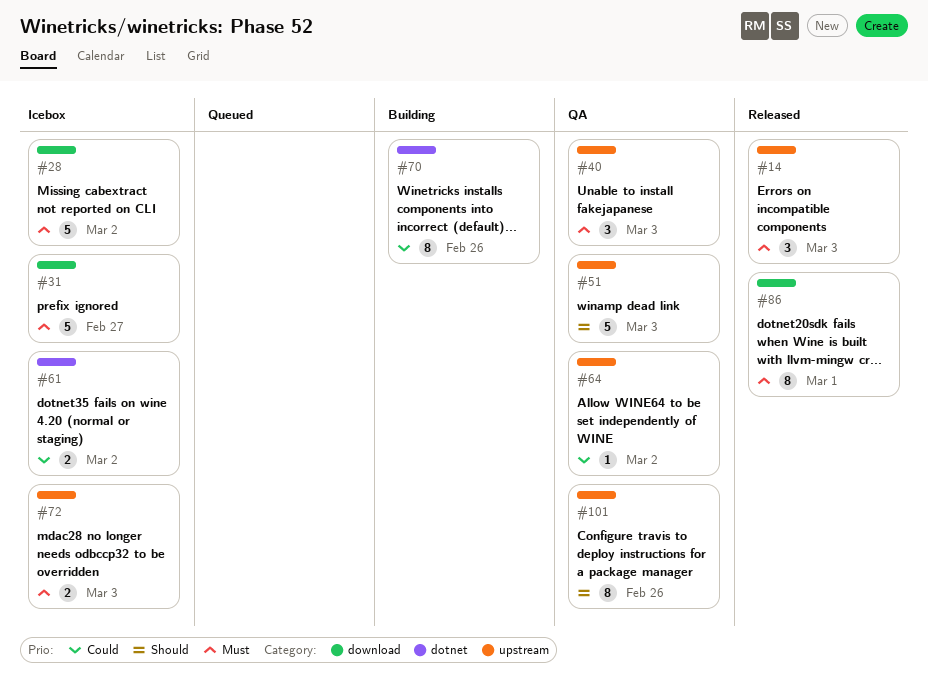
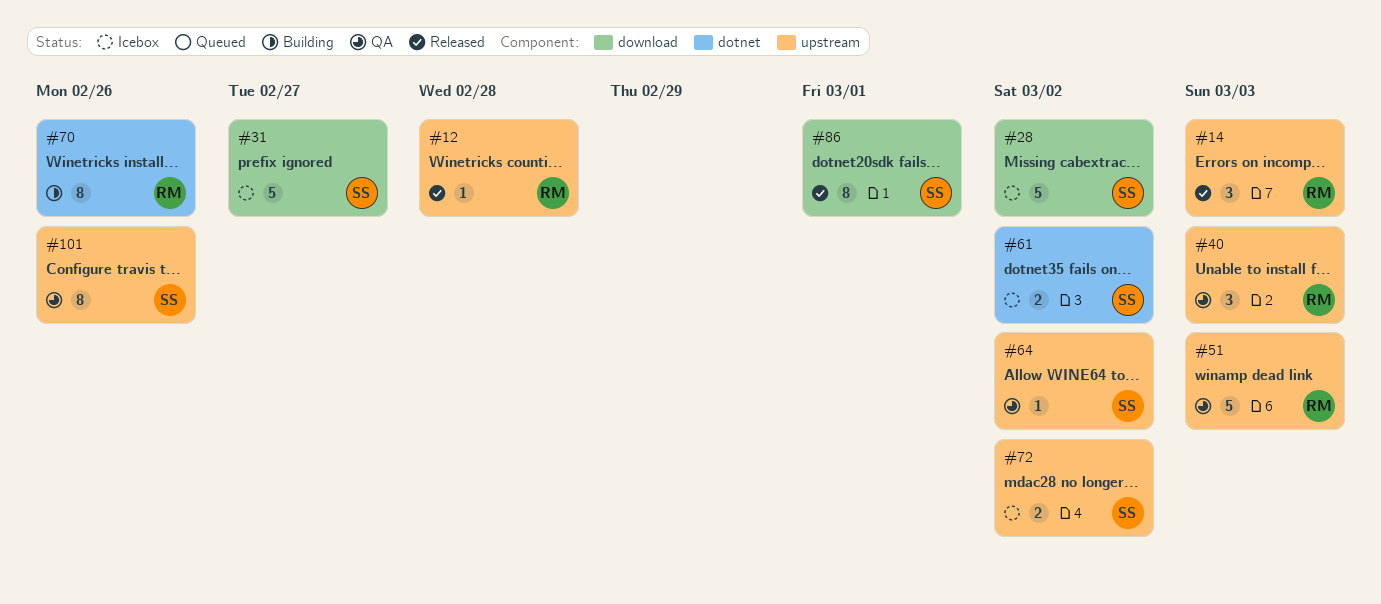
#12: none -> present
#72, due: Mar 3 -> Mar 2

